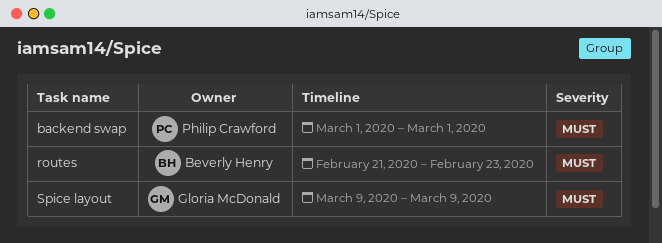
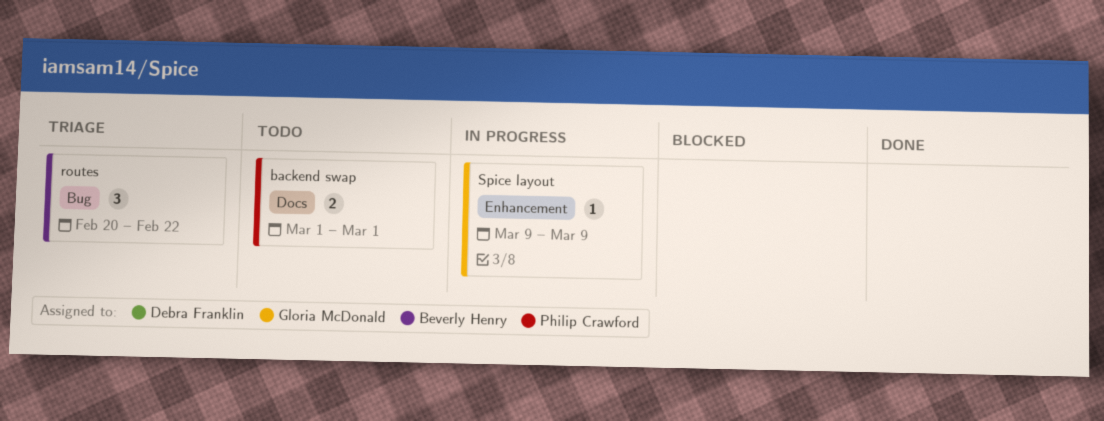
routes, start: Feb 21 -> Feb 20
routes, due: Feb 23 -> Feb 22

